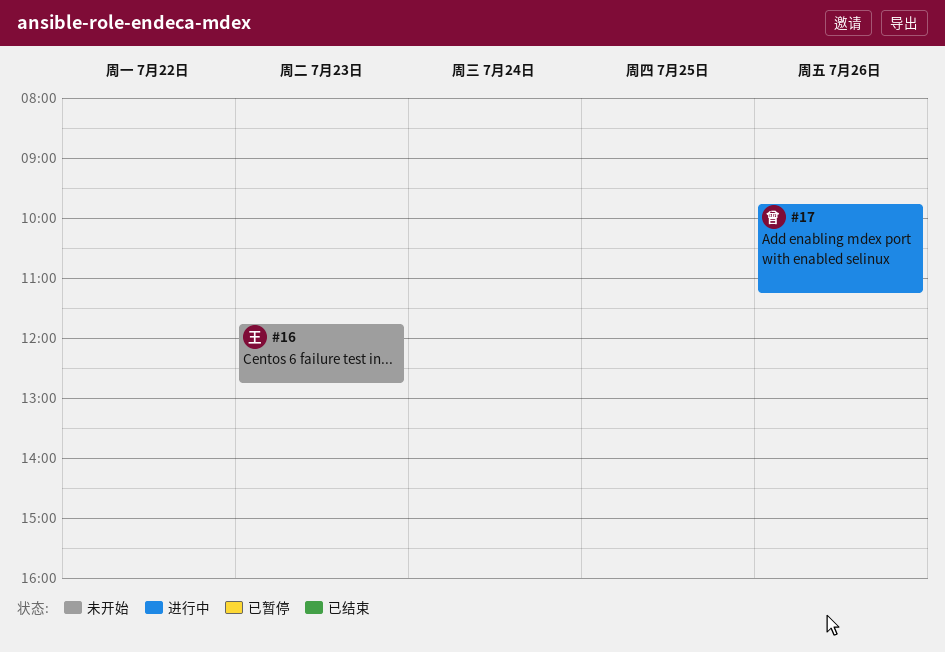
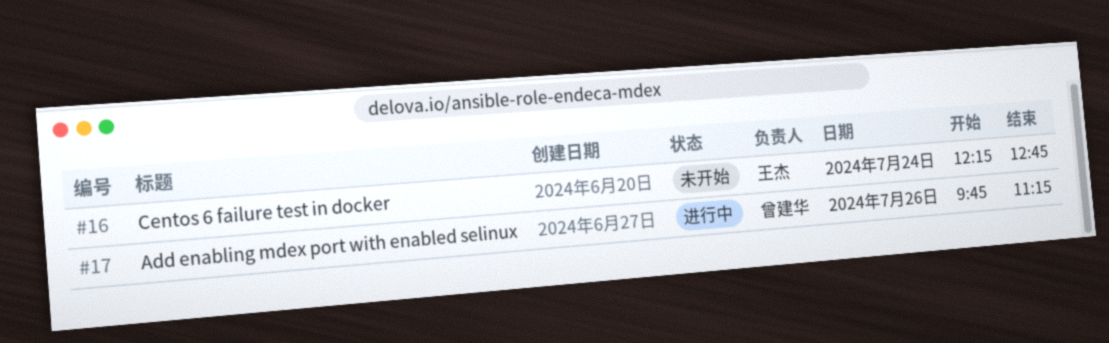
#16, day: Jul 23 -> Jul 24
#16, begins: 11:45 -> 12:15

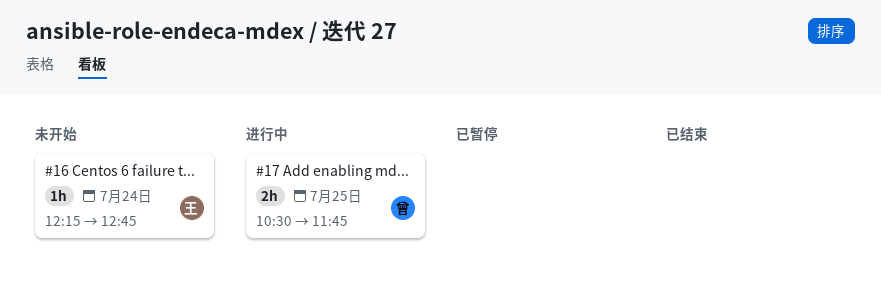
#17, day: Jul 26 -> Jul 25
#17, begins: 09:45 -> 10:30
#17, ends: 11:15 -> 11:45

